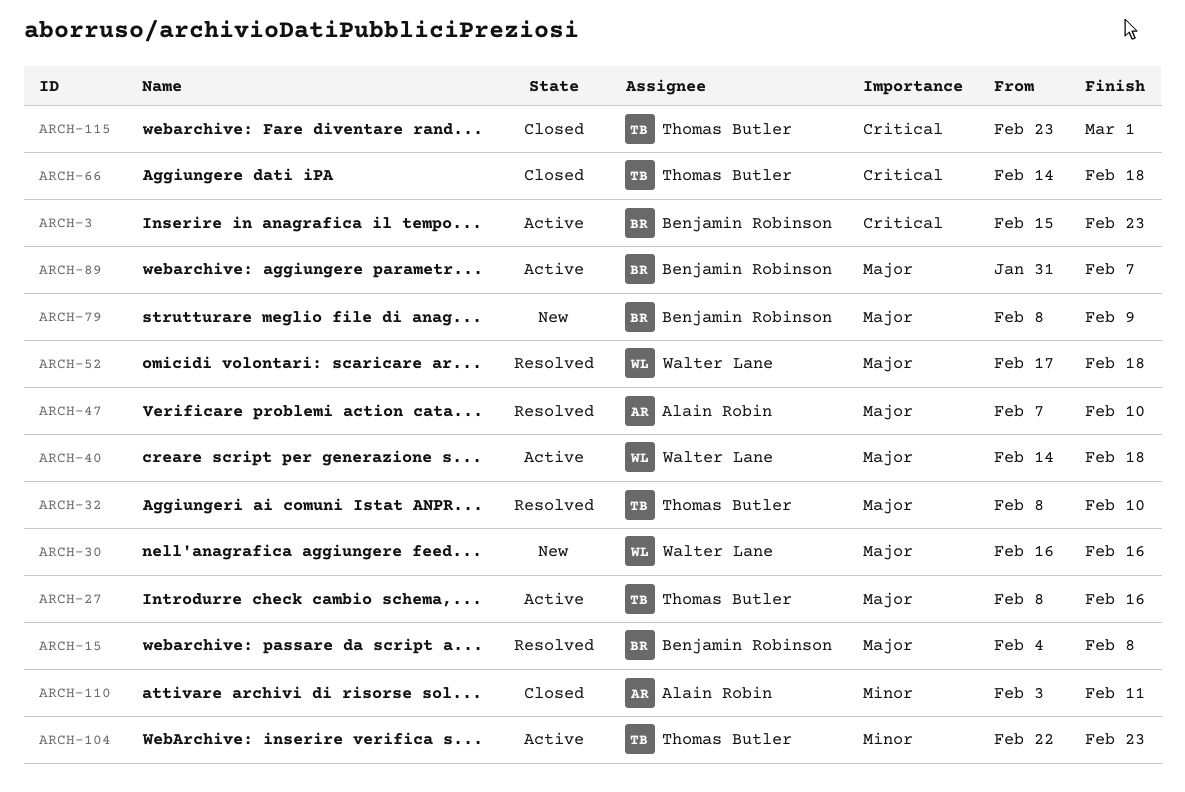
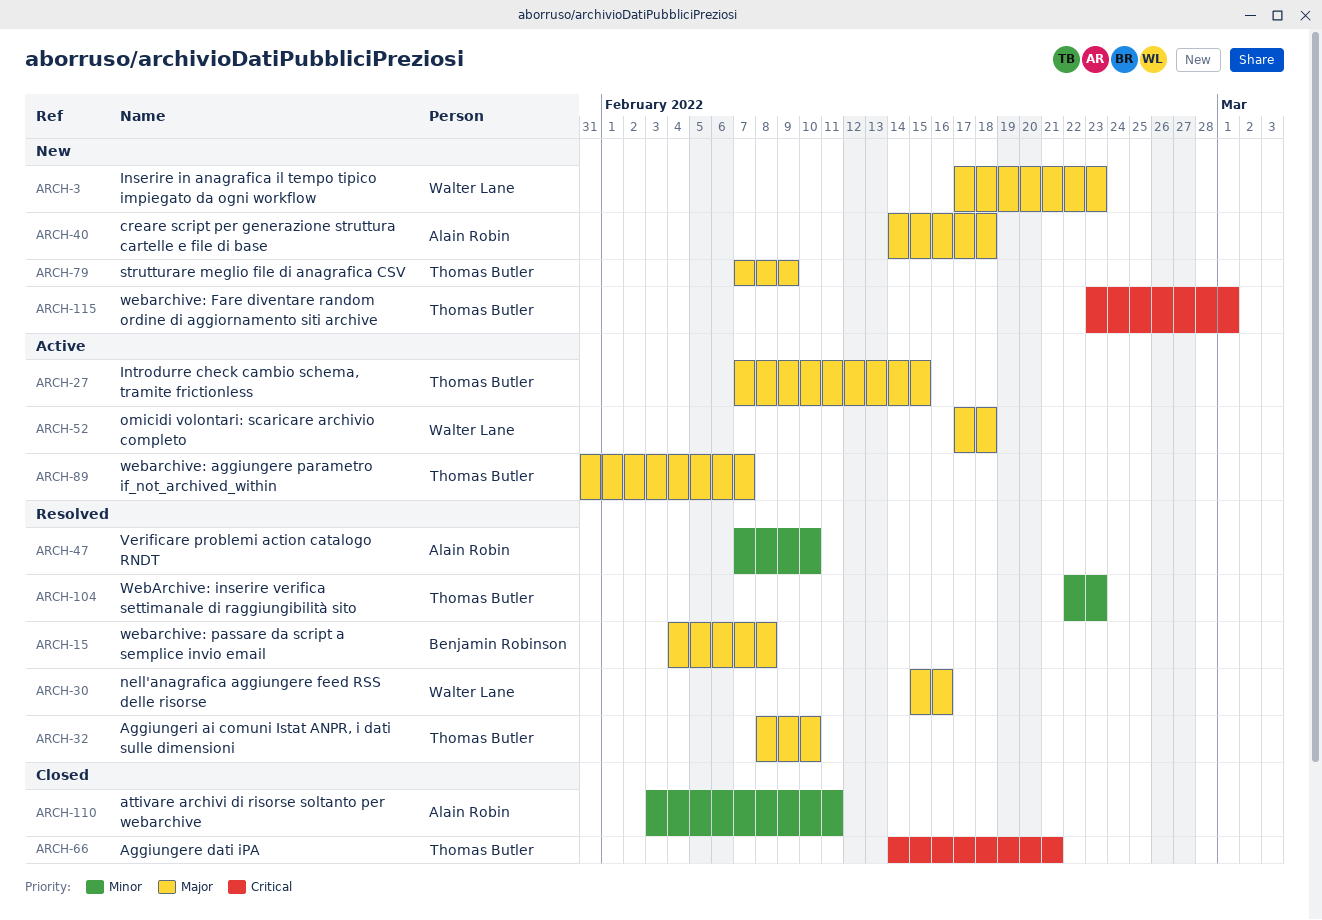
ARCH-3, status: Active -> New
ARCH-3, owner: Benjamin Robinson -> Walter Lane
ARCH-3, priority: Critical -> Major
ARCH-3, start: Feb 15 -> Feb 17
ARCH-27, start: Feb 8 -> Feb 7
ARCH-27, due: Feb 16 -> Feb 15
ARCH-30, status: New -> Resolved
ARCH-30, start: Feb 16 -> Feb 15
ARCH-40, status: Active -> New
ARCH-40, owner: Walter Lane -> Alain Robin
ARCH-47, priority: Major -> Minor
ARCH-52, status: Resolved -> Active
ARCH-66, due: Feb 18 -> Feb 21
ARCH-79, owner: Benjamin Robinson -> Thomas Butler
ARCH-79, start: Feb 8 -> Feb 7
ARCH-89, owner: Benjamin Robinson -> Thomas Butler
ARCH-104, status: Active -> Resolved
ARCH-115, status: Closed -> New

